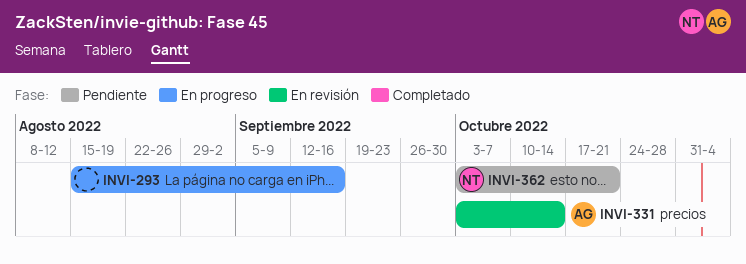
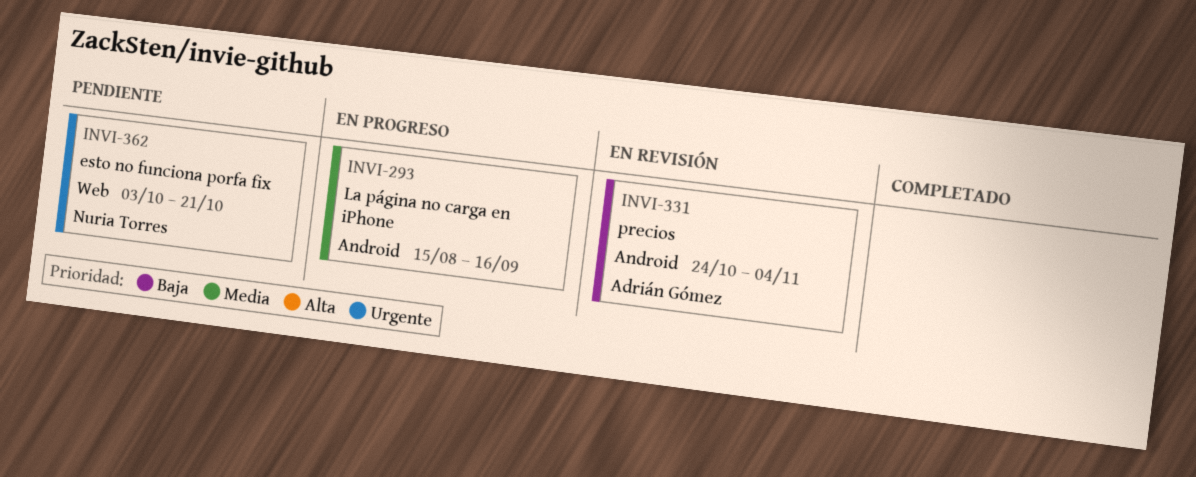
INVI-331, start: Oct 3 -> Oct 24
INVI-331, due: Oct 14 -> Nov 4

